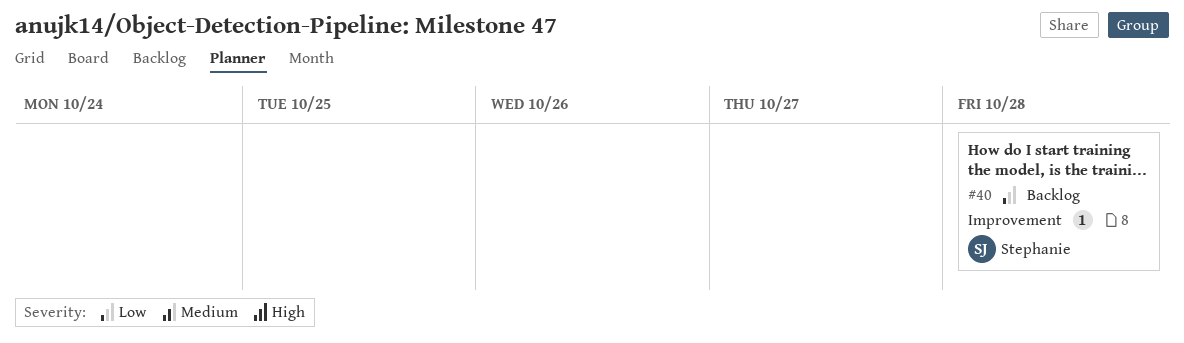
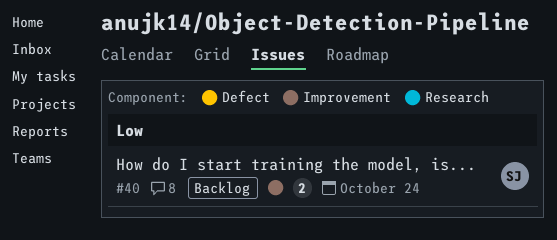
#40, estimate: 1 -> 2
#40, due: Oct 28 -> Oct 24

